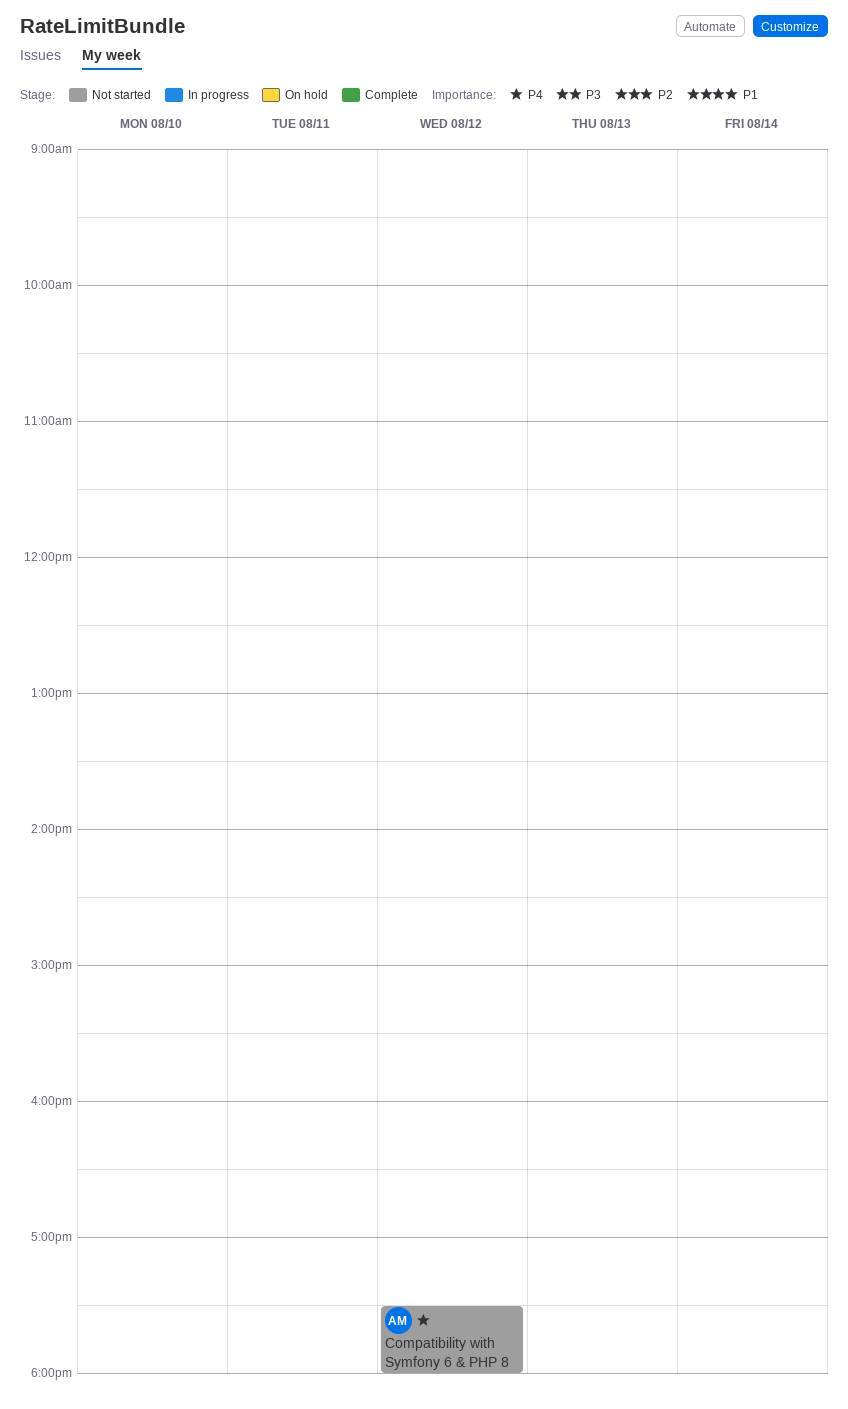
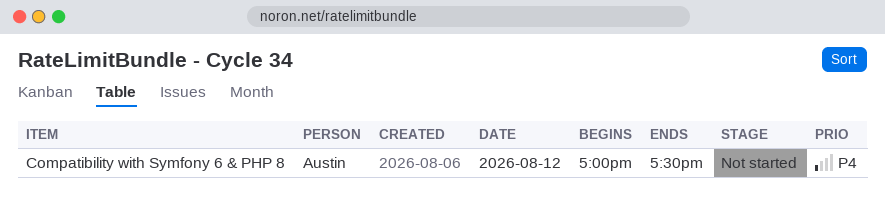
Compatibility with Symfony 6 & PHP 8, begins: 17:30 -> 17:00
Compatibility with Symfony 6 & PHP 8, ends: 18:00 -> 17:30

